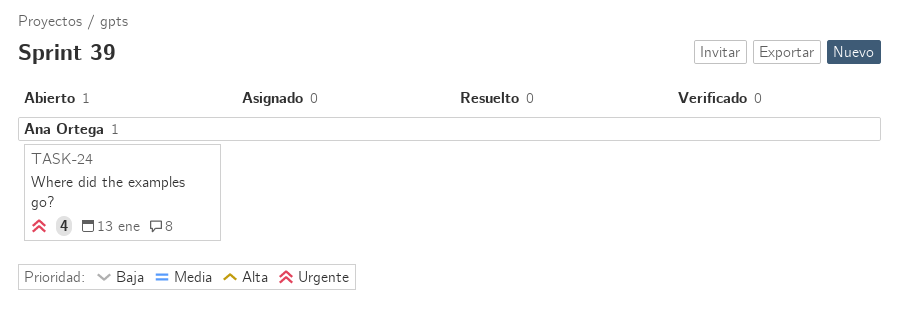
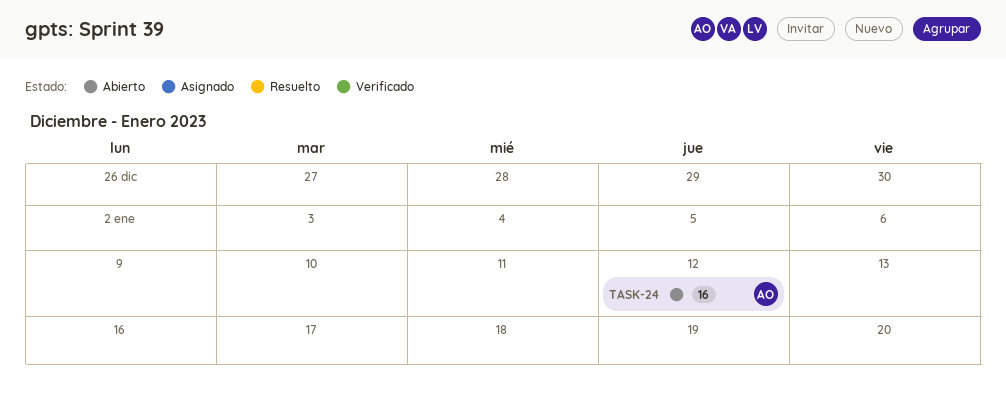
TASK-24, estimate: 4 -> 16
TASK-24, due: Jan 13 -> Jan 12

